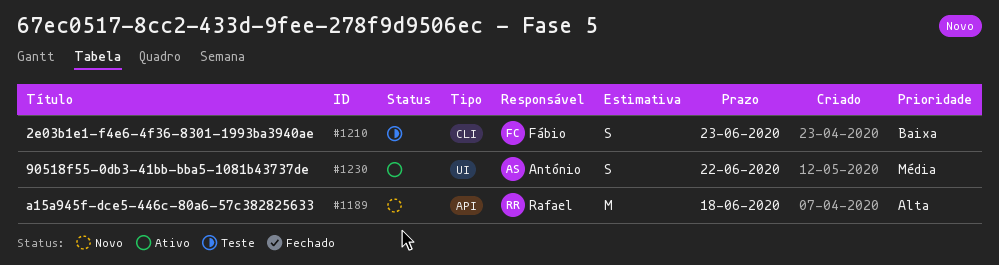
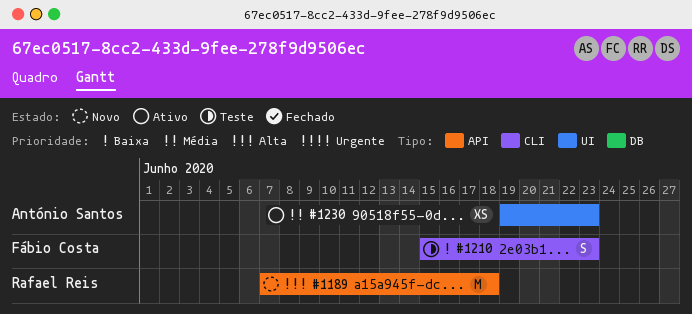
#1230, estimate: S -> XS
#1230, due: Jun 22 -> Jun 23

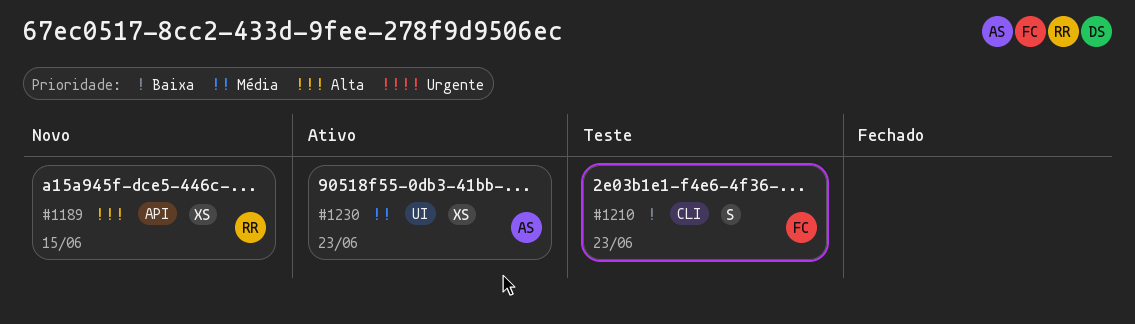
#1189, estimate: M -> XS
#1189, due: Jun 18 -> Jun 15

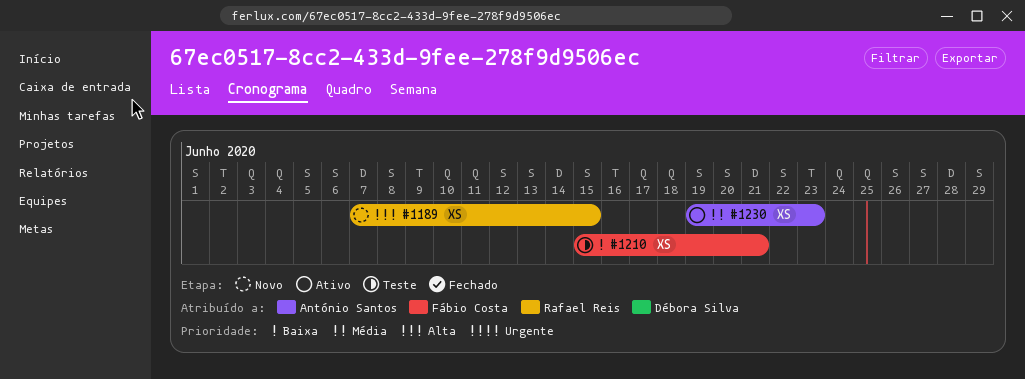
#1210, estimate: S -> XS
#1210, due: Jun 23 -> Jun 21

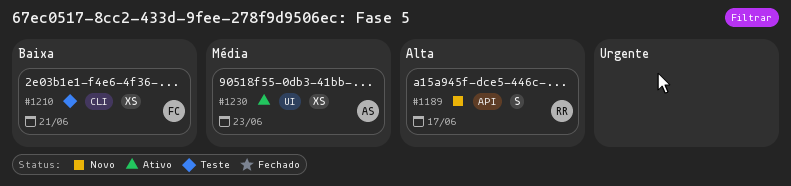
#1189, estimate: XS -> S
#1189, due: Jun 15 -> Jun 17

